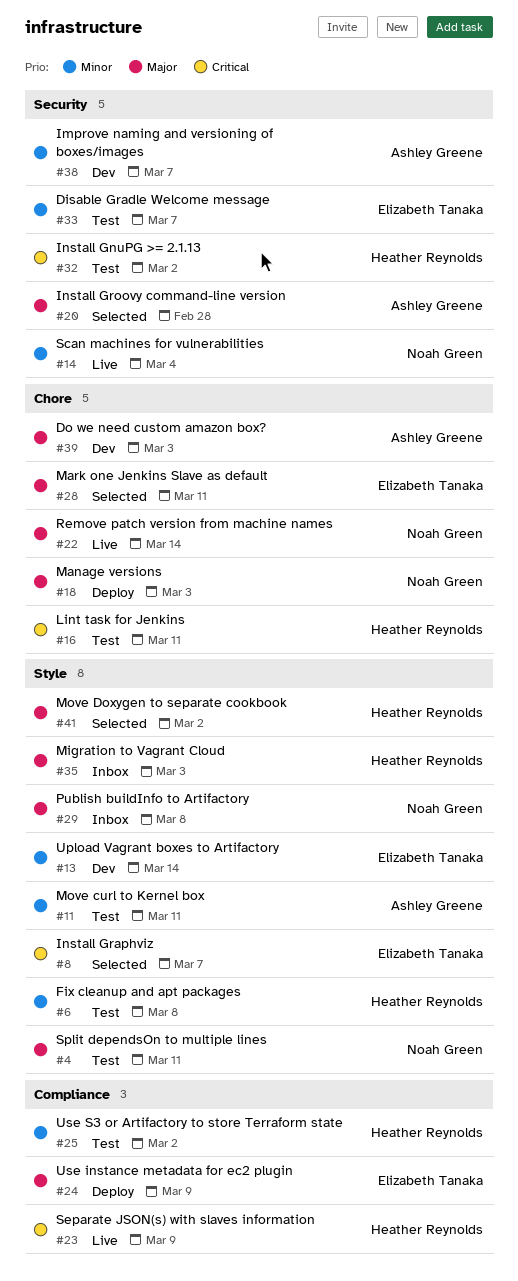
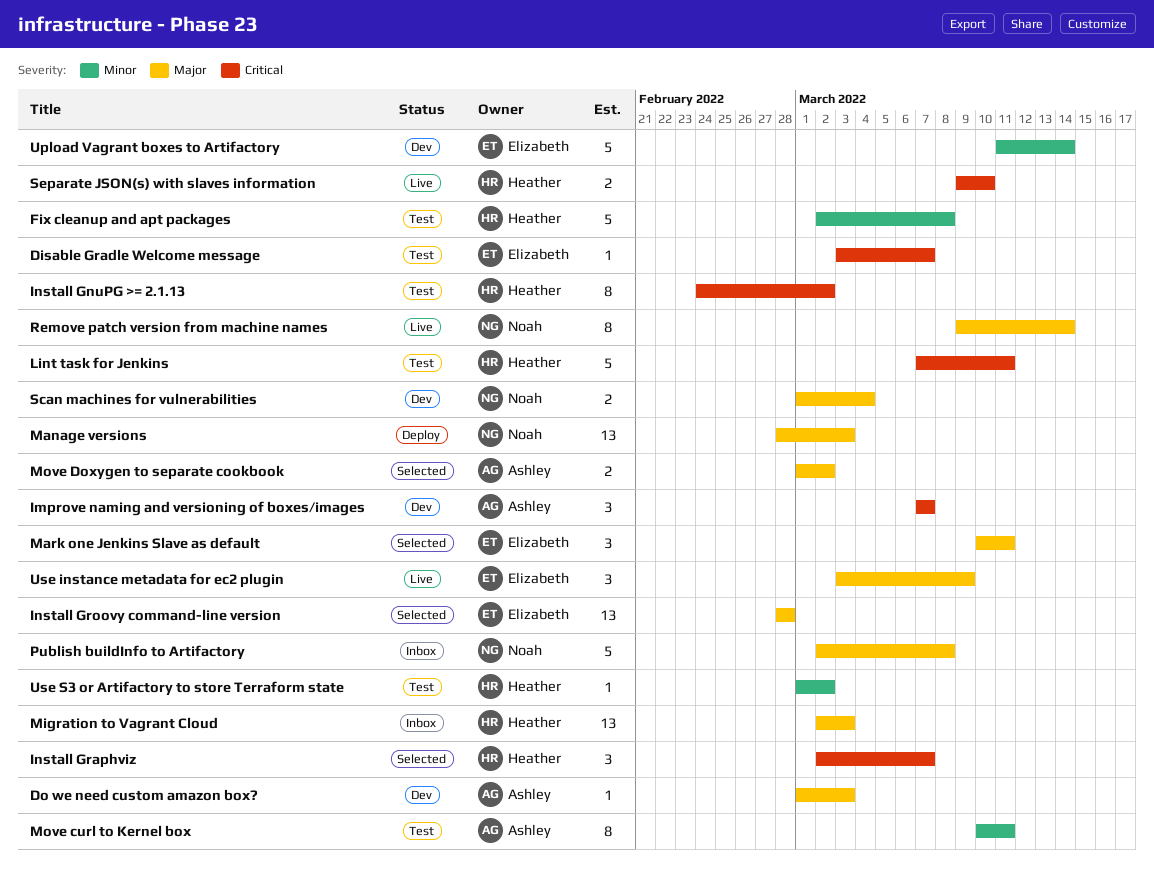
Disable Gradle Welcome message, priority: Minor -> Critical
Improve naming and versioning of boxes/images, priority: Minor -> Critical
Install Graphviz, owner: Elizabeth Tanaka -> Heather Reynolds
Install Groovy command-line version, owner: Ashley Greene -> Elizabeth Tanaka
Move Doxygen to separate cookbook, owner: Heather Reynolds -> Ashley Greene
Scan machines for vulnerabilities, status: Live -> Dev
Scan machines for vulnerabilities, priority: Minor -> Major
Separate JSON(s) with slaves information, due: Mar 9 -> Mar 10
Split dependsOn to multiple lines: present -> none
Use instance metadata for ec2 plugin, status: Deploy -> Live

